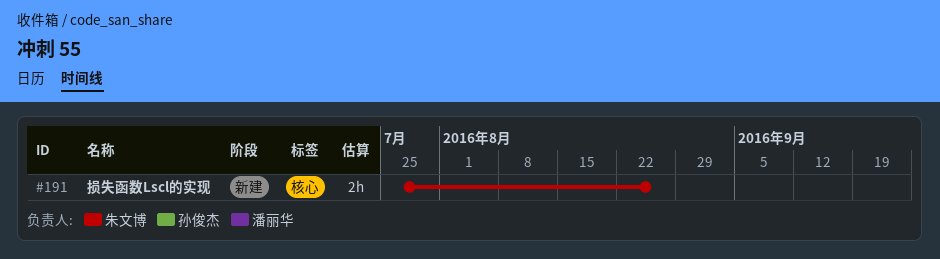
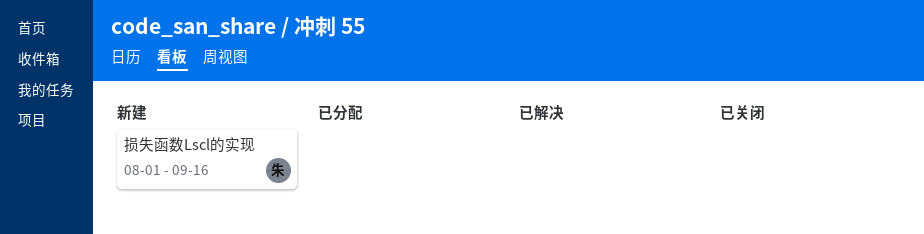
损失函数Lscl的实现, start: Jul 25 -> Aug 1
损失函数Lscl的实现, due: Aug 26 -> Sep 16

